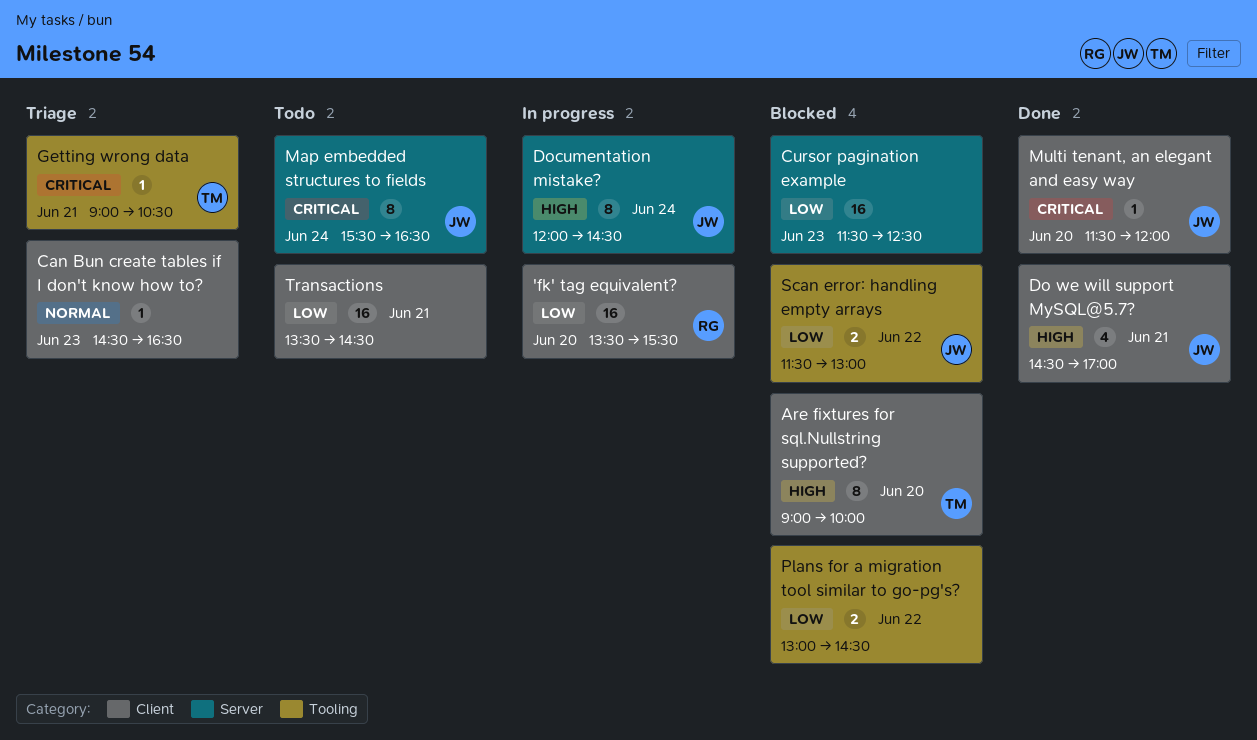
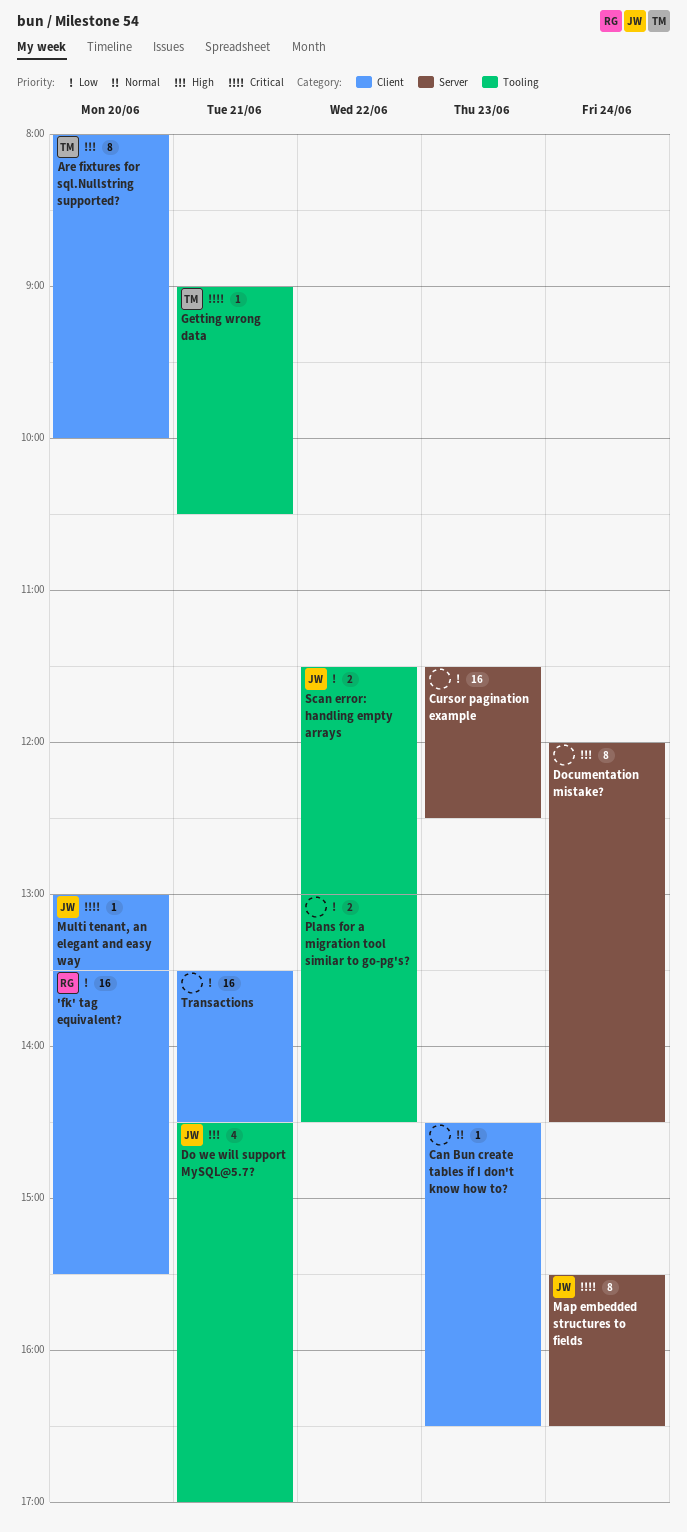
Are fixtures for sql.Nullstring supported?, begins: 09:00 -> 08:00
Do we will support MySQL@5.7?, label: Client -> Tooling
Documentation mistake?, owner: JW -> none
Multi tenant, an elegant and easy way, begins: 11:30 -> 13:00
Multi tenant, an elegant and easy way, ends: 12:00 -> 13:30

